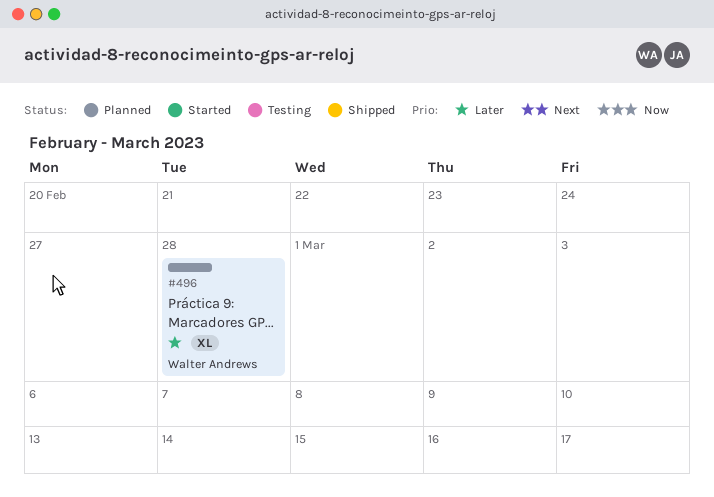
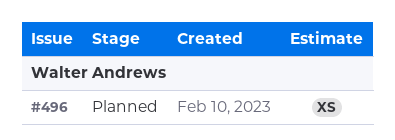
#496, estimate: XL -> XS

